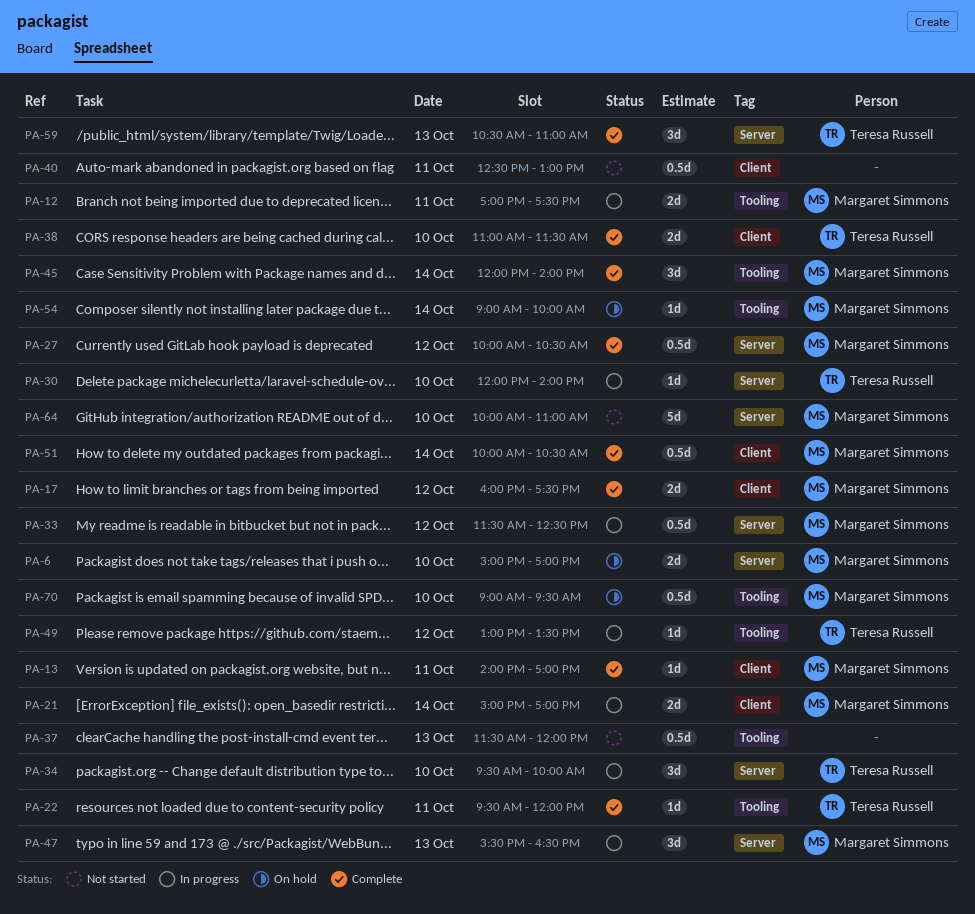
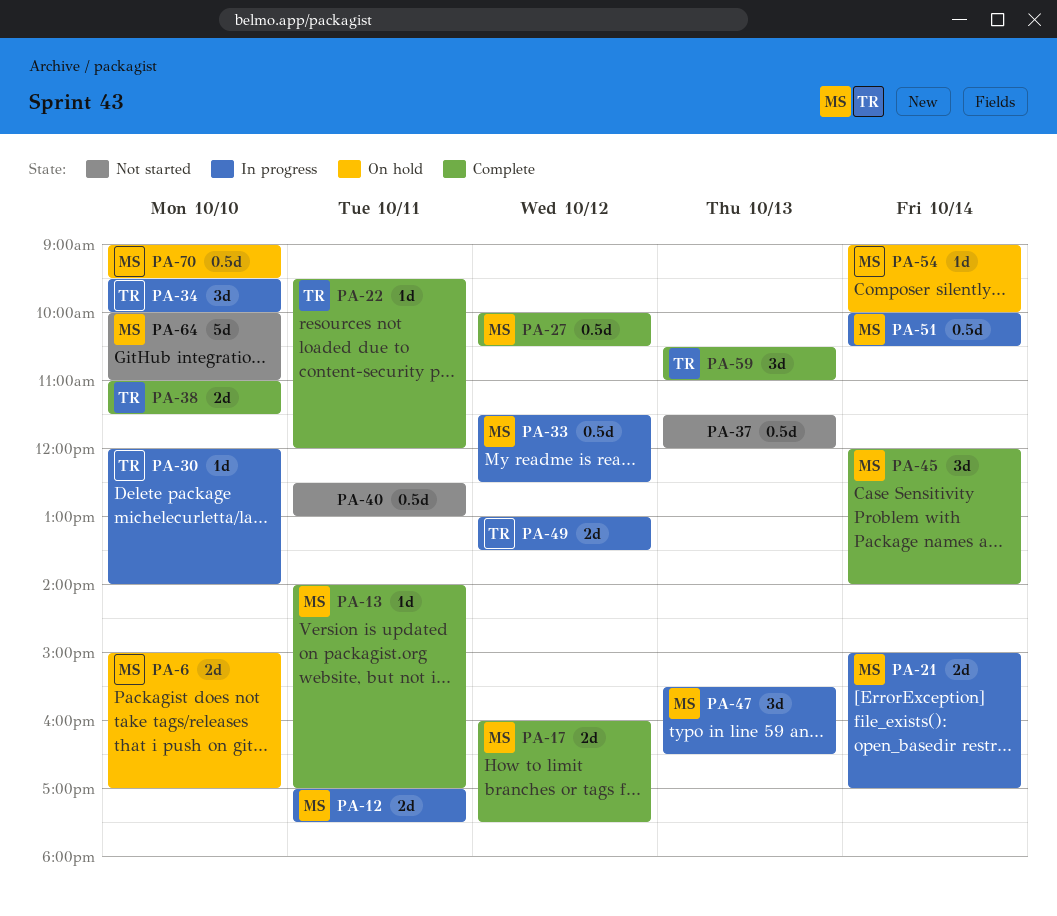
PA-49, estimate: 1d -> 2d
PA-51, status: Complete -> In progress

